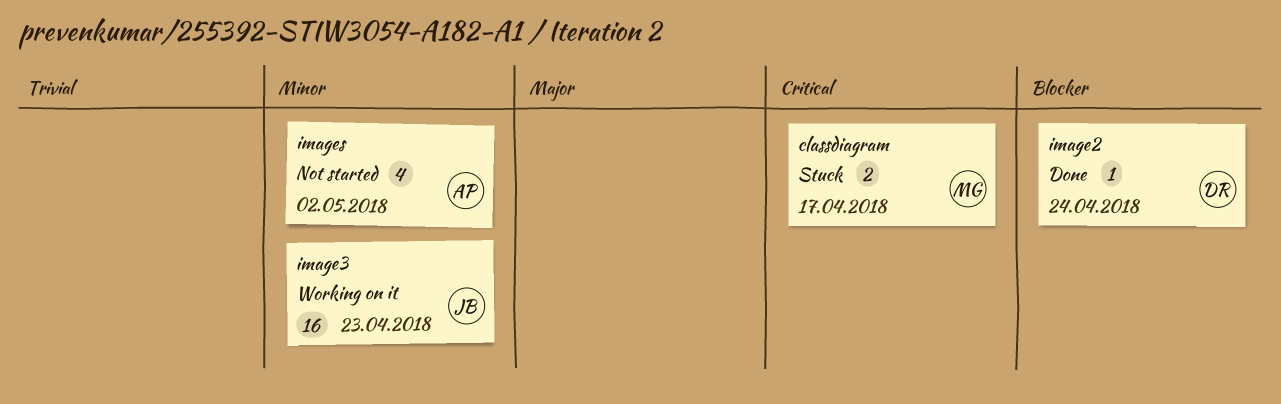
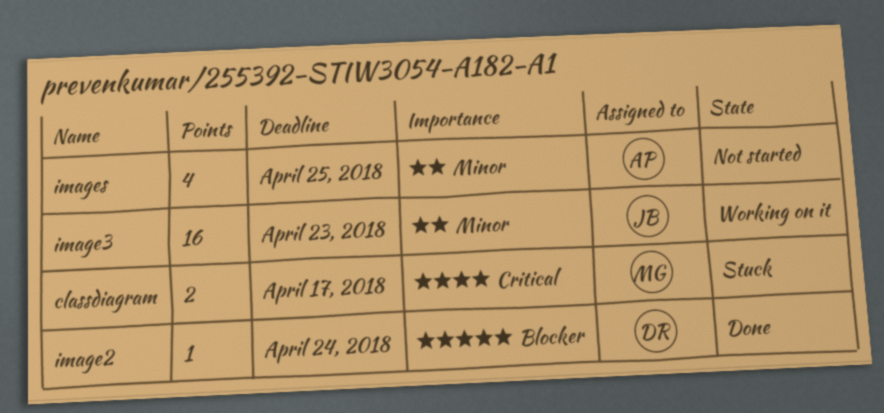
images, due: May 2 -> Apr 25

